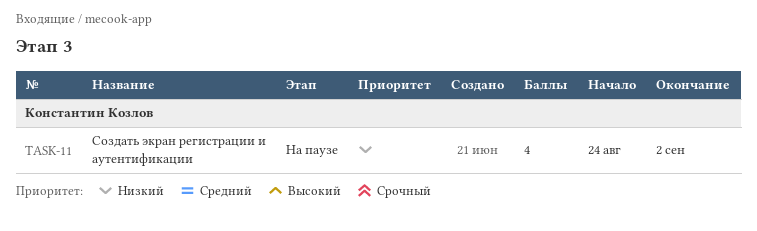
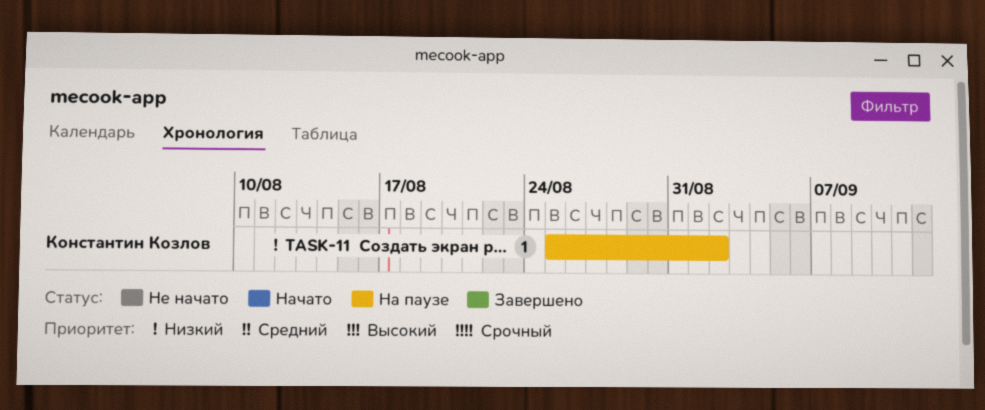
TASK-11, estimate: 4 -> 1
TASK-11, start: Aug 24 -> Aug 25

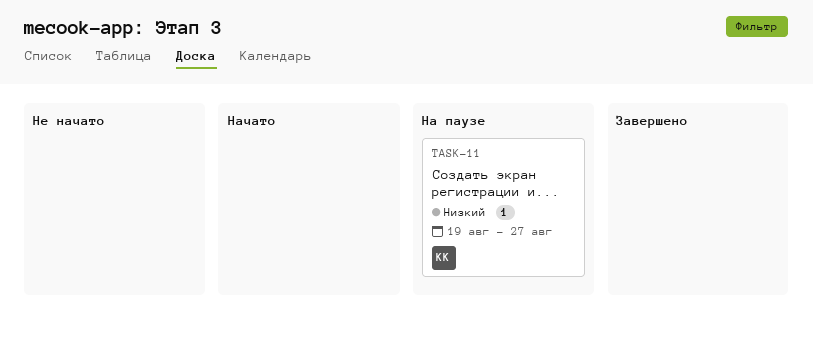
TASK-11, start: Aug 25 -> Aug 19
TASK-11, due: Sep 2 -> Aug 27

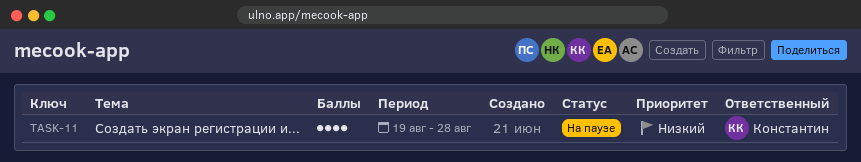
TASK-11, estimate: 1 -> 4
TASK-11, due: Aug 27 -> Aug 28

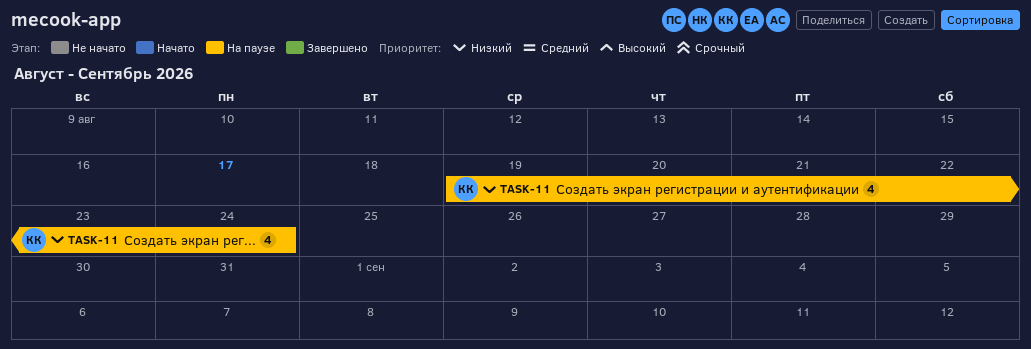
TASK-11, due: Aug 28 -> Aug 24

